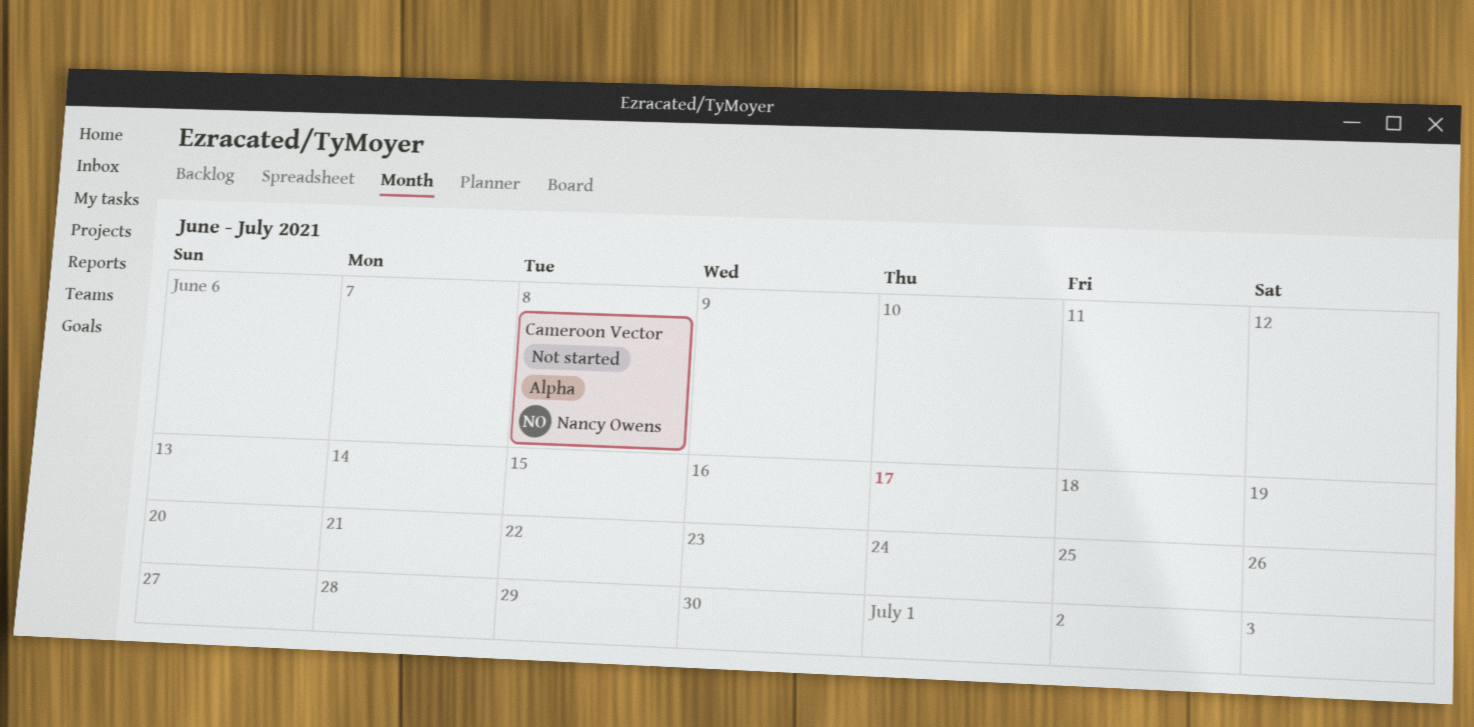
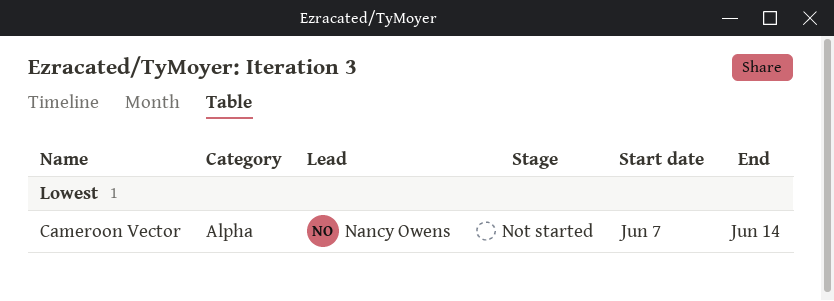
Cameroon Vector, due: Jun 8 -> Jun 14

